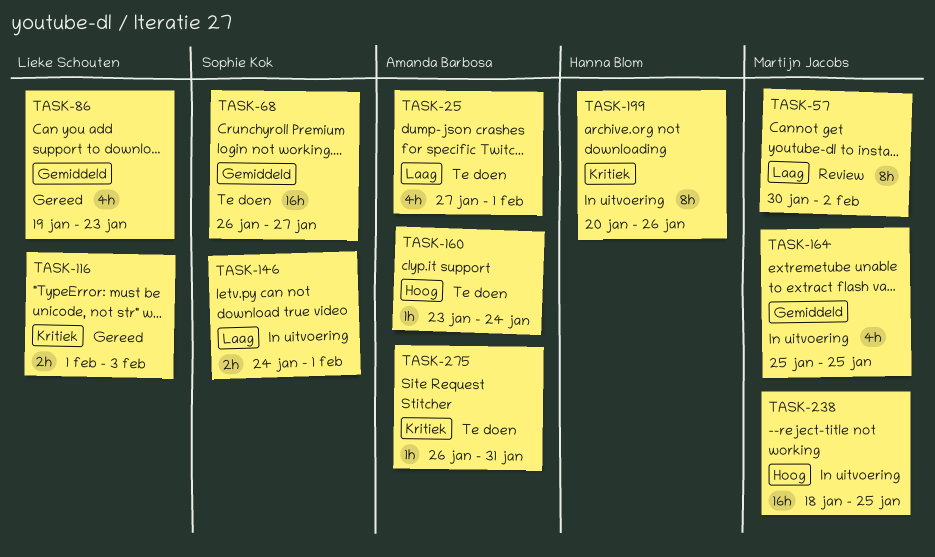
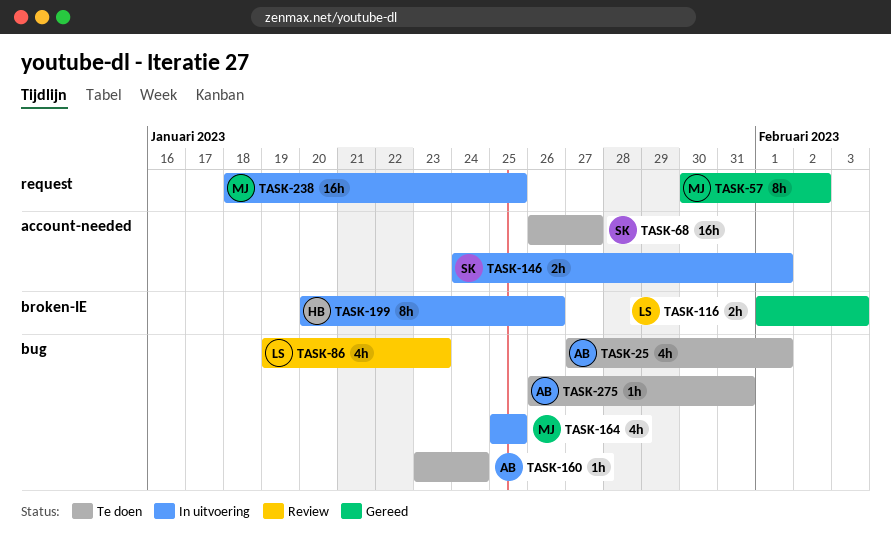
TASK-57, status: Review -> Gereed
TASK-86, status: Gereed -> Review

